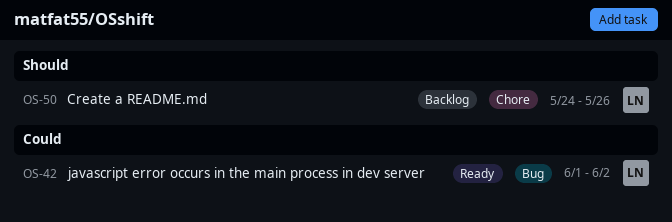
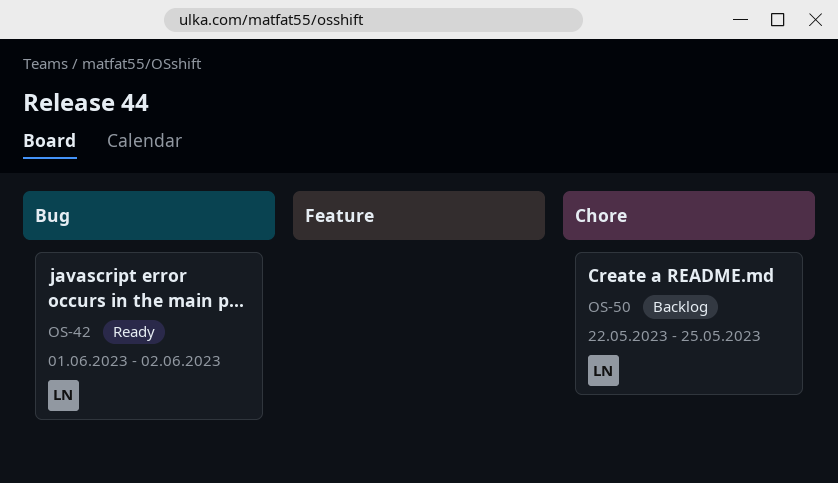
OS-50, start: May 24 -> May 22
OS-50, due: May 26 -> May 25

